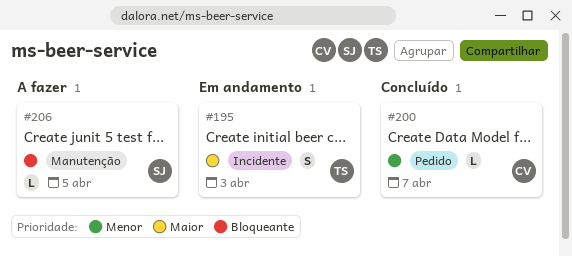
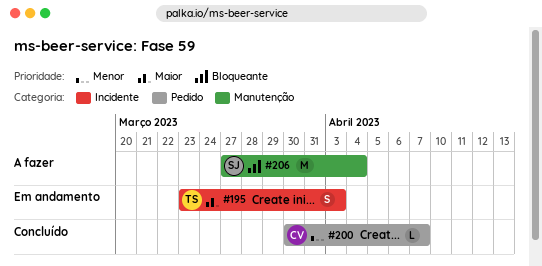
#206, estimate: L -> M
#206, due: Apr 5 -> Apr 4

